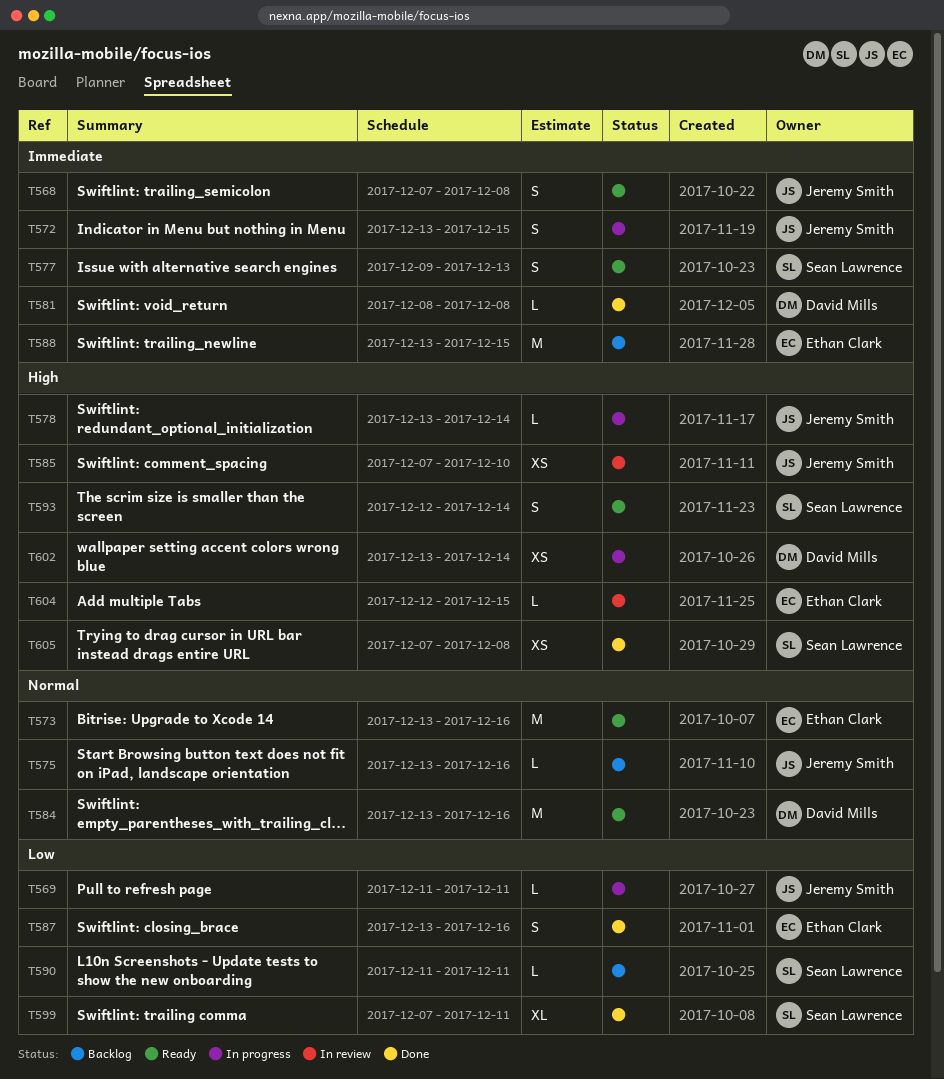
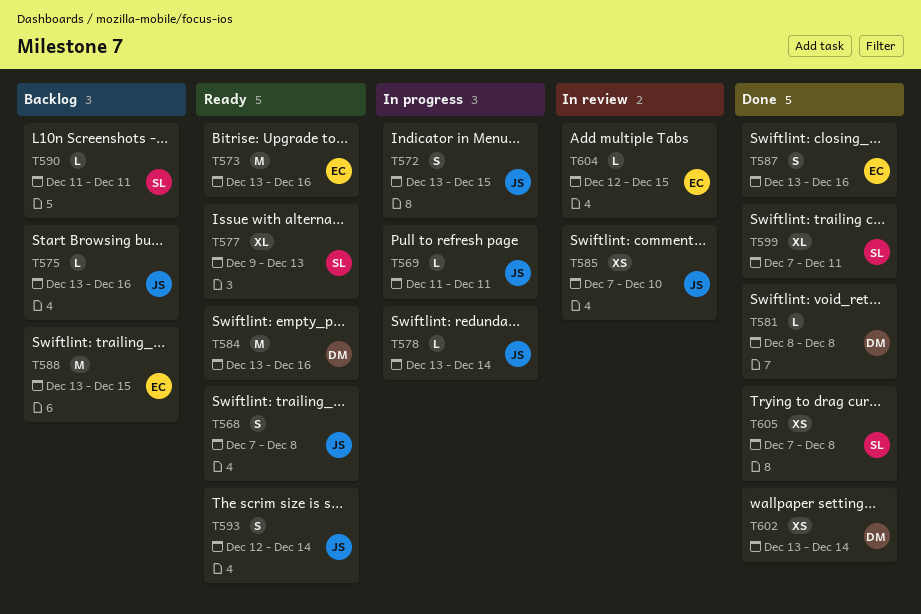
T577, estimate: S -> XL
T593, owner: Sean Lawrence -> Jeremy Smith
T602, status: In progress -> Done

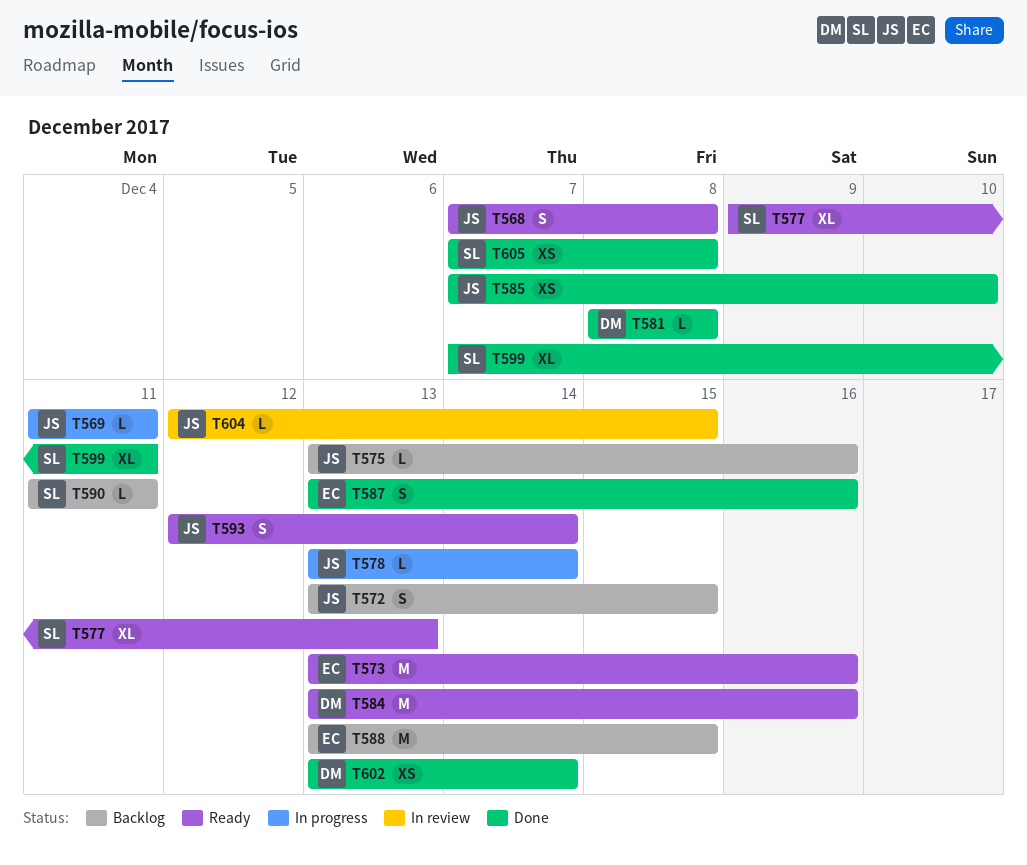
T572, status: In progress -> Backlog
T585, status: In review -> Done
T604, owner: EC -> JS

